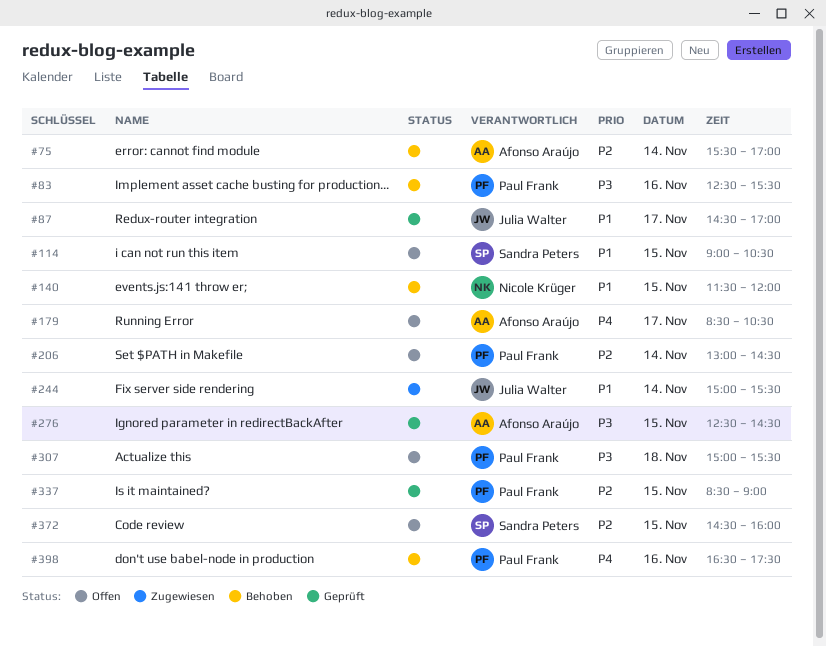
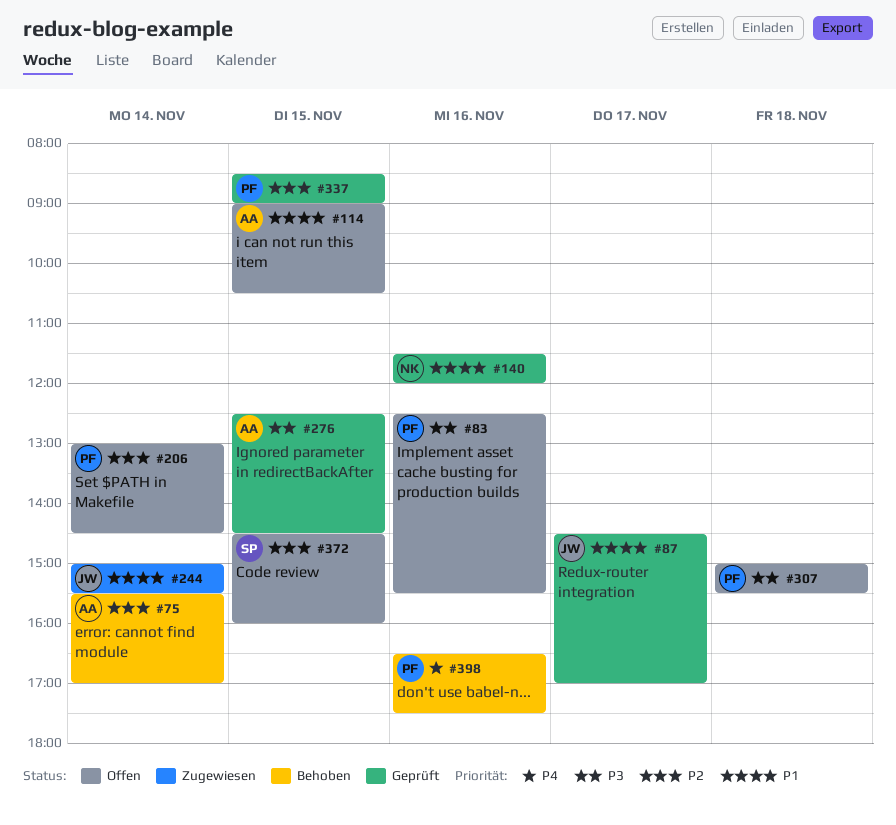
#83, status: Behoben -> Offen
#114, owner: Sandra Peters -> Afonso Araújo
#140, status: Behoben -> Geprüft
#140, day: Nov 15 -> Nov 16
#179: present -> none

